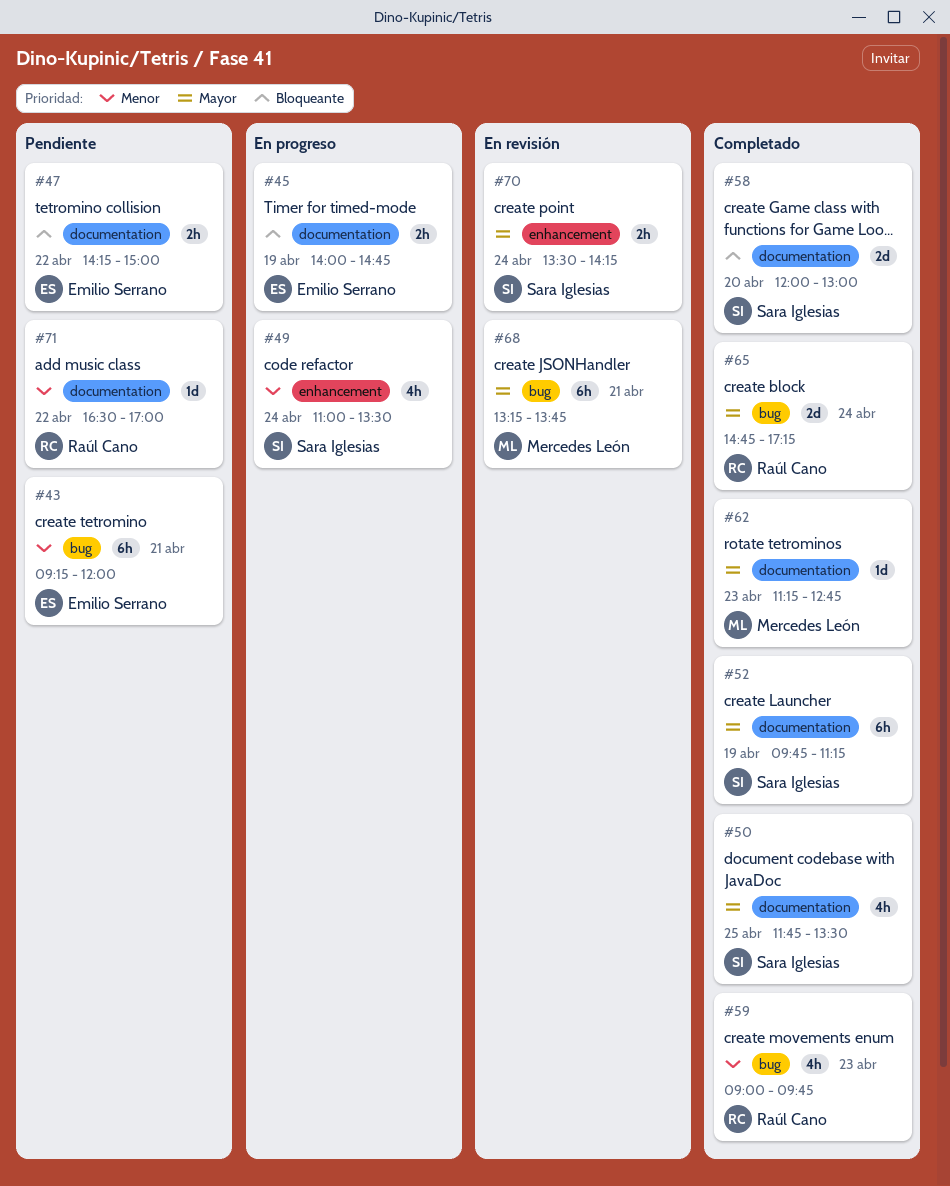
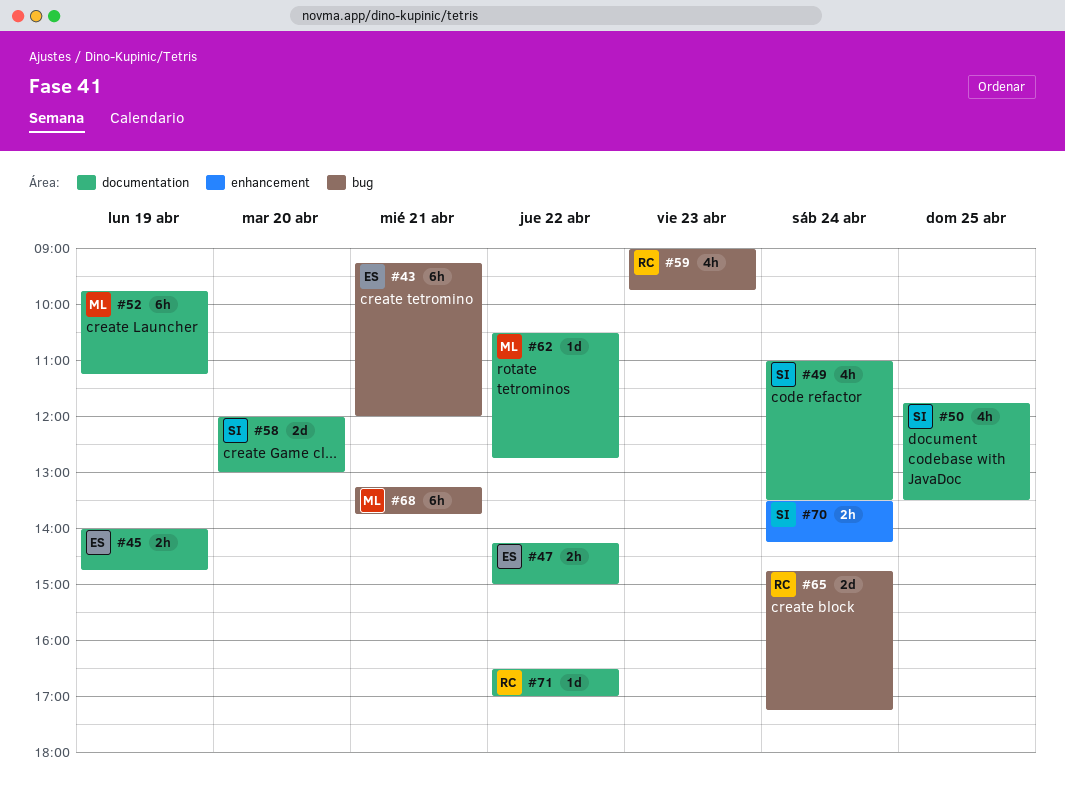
#49, label: enhancement -> documentation
#52, owner: Sara Iglesias -> Mercedes León
#62, day: Apr 23 -> Apr 22
#62, begins: 11:15 -> 10:30

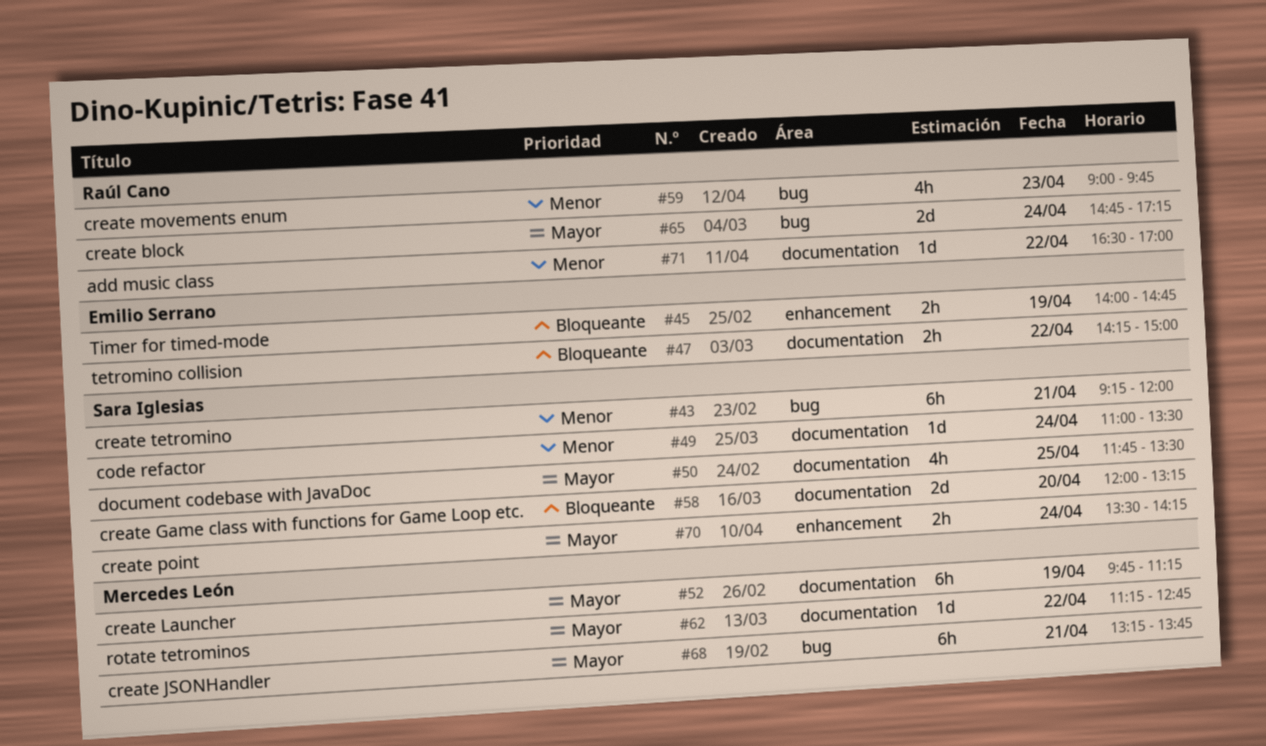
#43, owner: Emilio Serrano -> Sara Iglesias
#45, label: documentation -> enhancement
#49, estimate: 4h -> 1d
#58, ends: 13:00 -> 13:15
#62, begins: 10:30 -> 11:15

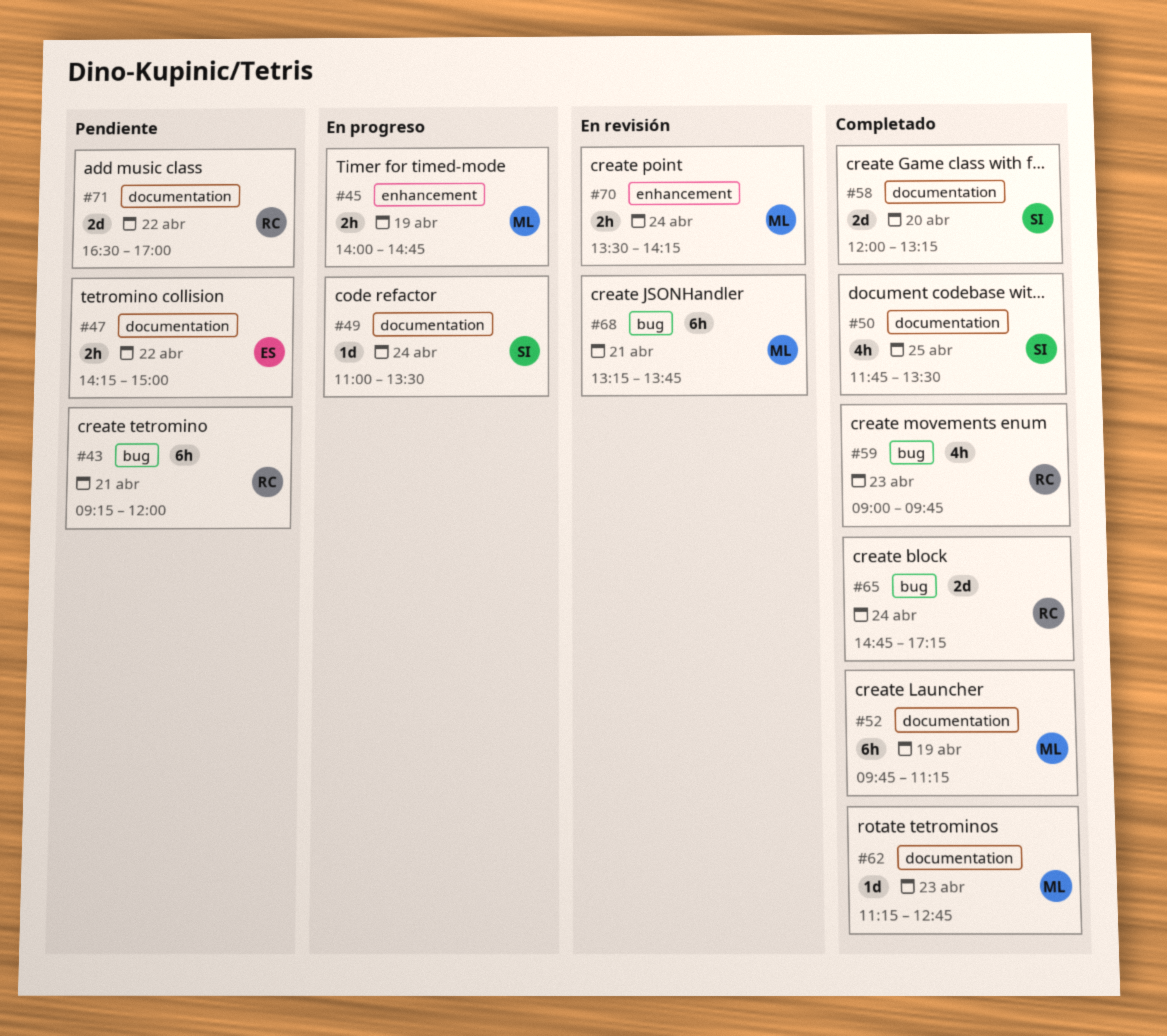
#43, owner: Sara Iglesias -> Raúl Cano
#45, owner: Emilio Serrano -> Mercedes León
#62, day: Apr 22 -> Apr 23
#70, owner: Sara Iglesias -> Mercedes León
#71, estimate: 1d -> 2d

